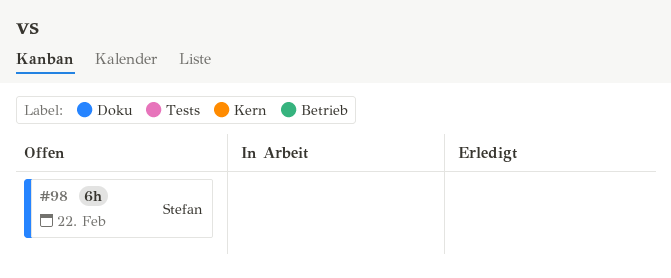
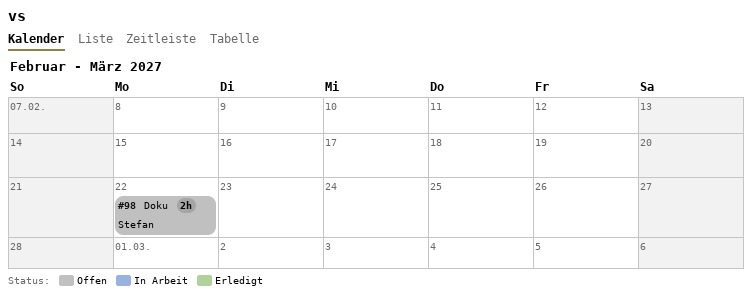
#98, estimate: 6h -> 2h

